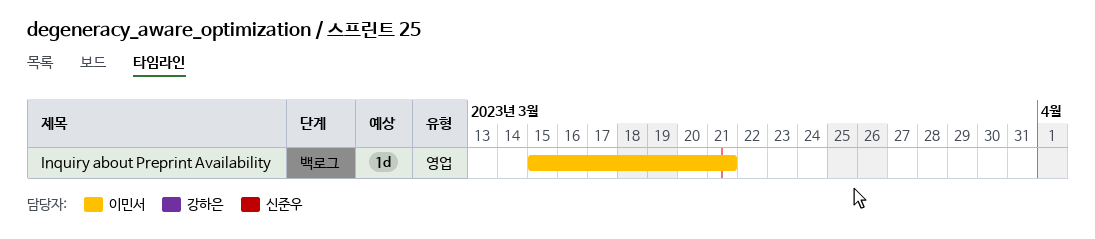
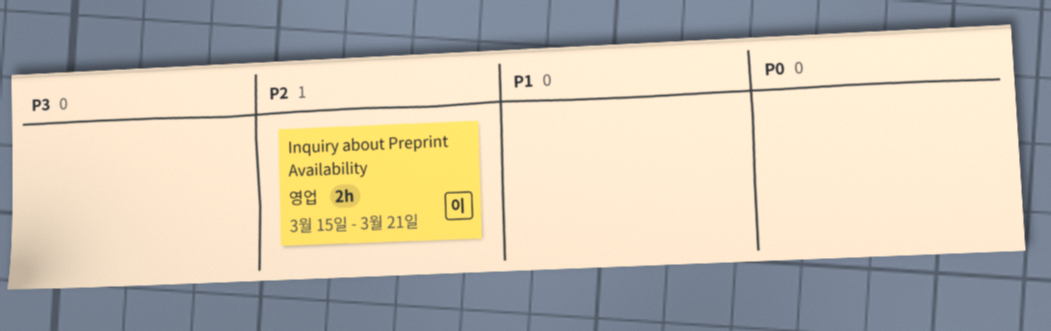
Inquiry about Preprint Availability, estimate: 1d -> 2h

